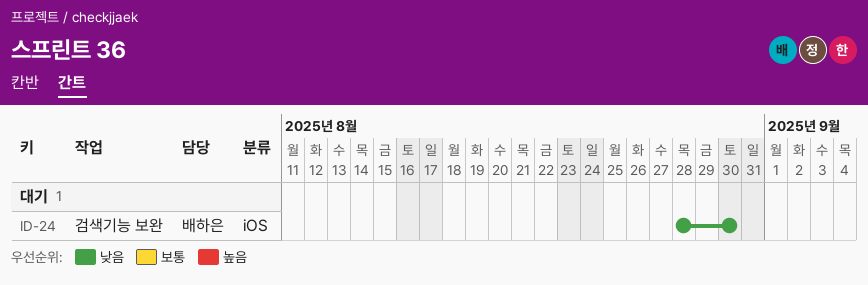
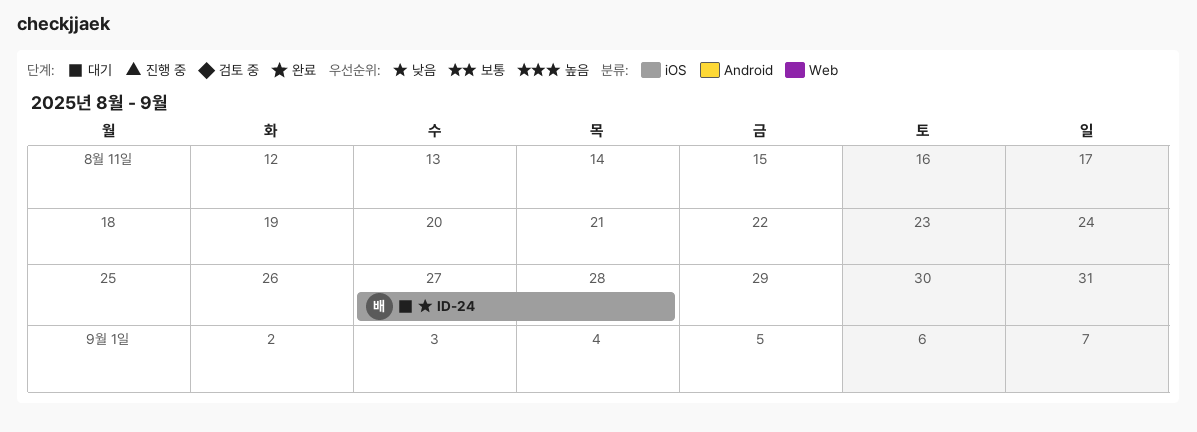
ID-24, start: Aug 28 -> Aug 27
ID-24, due: Aug 30 -> Aug 28

